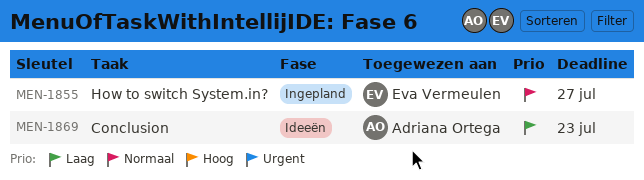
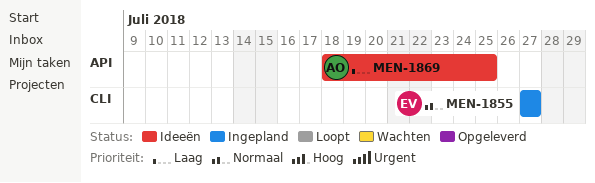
MEN-1869, due: Jul 23 -> Jul 25

